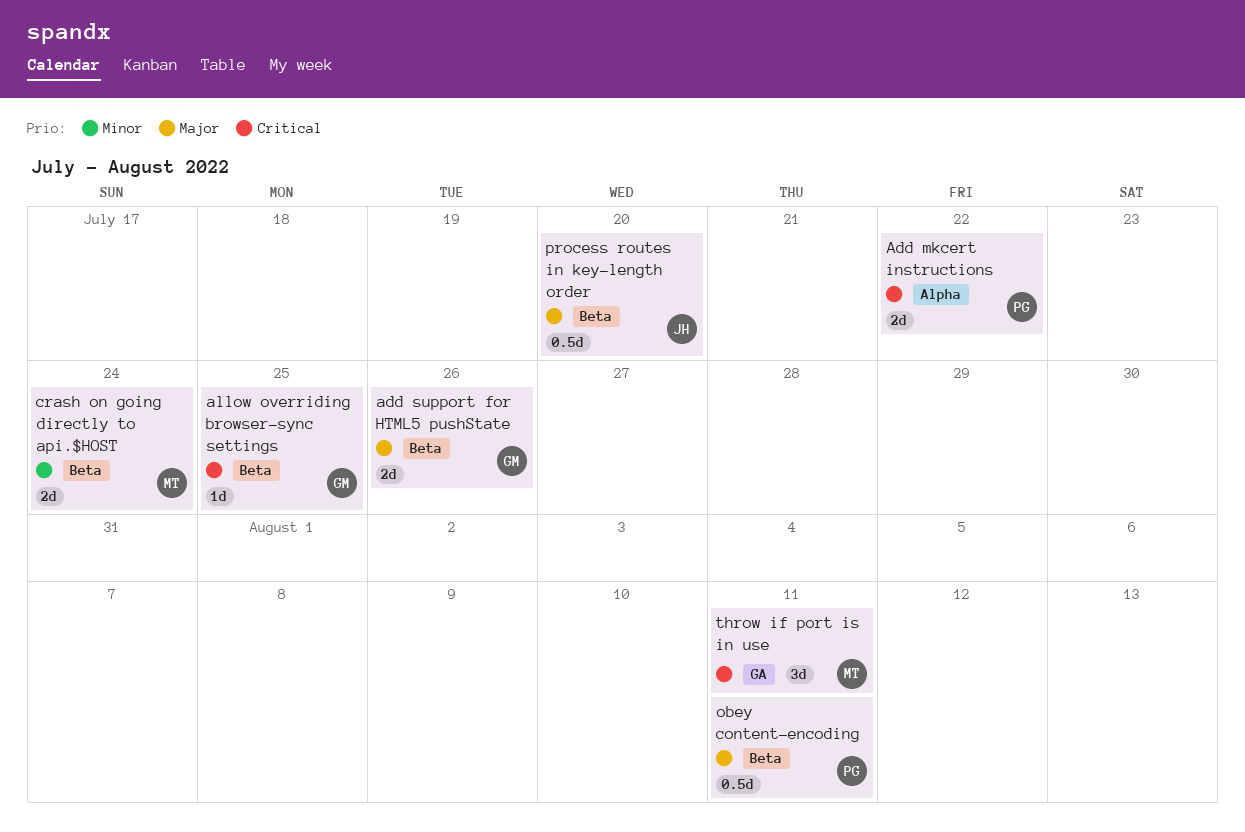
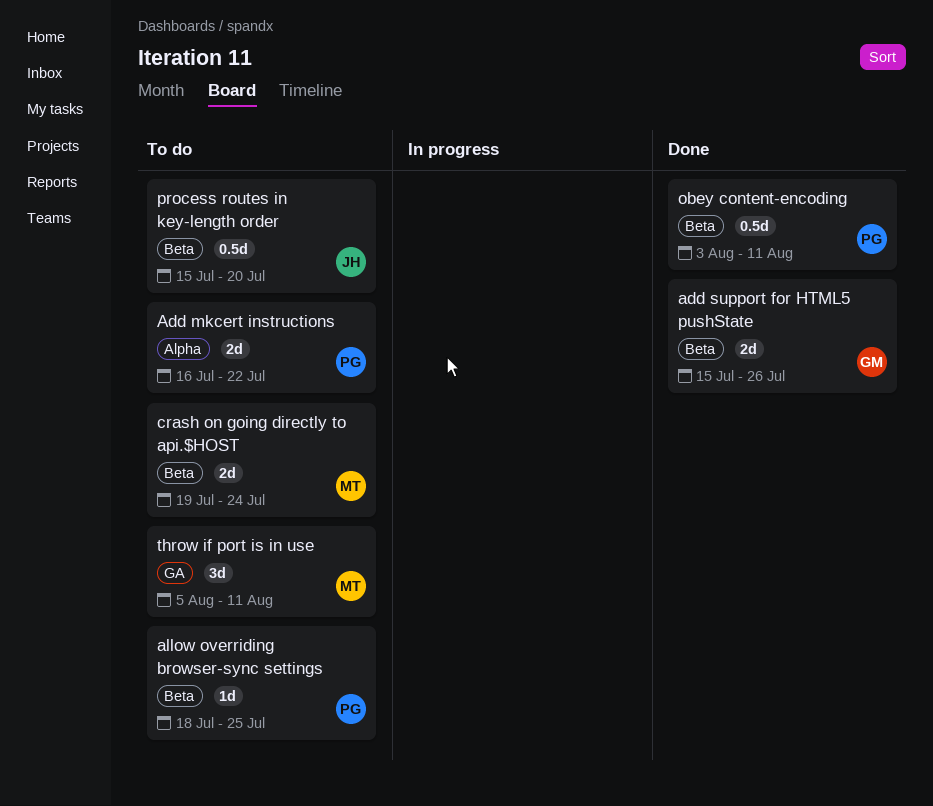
allow overriding browser-sync settings, owner: GM -> PG

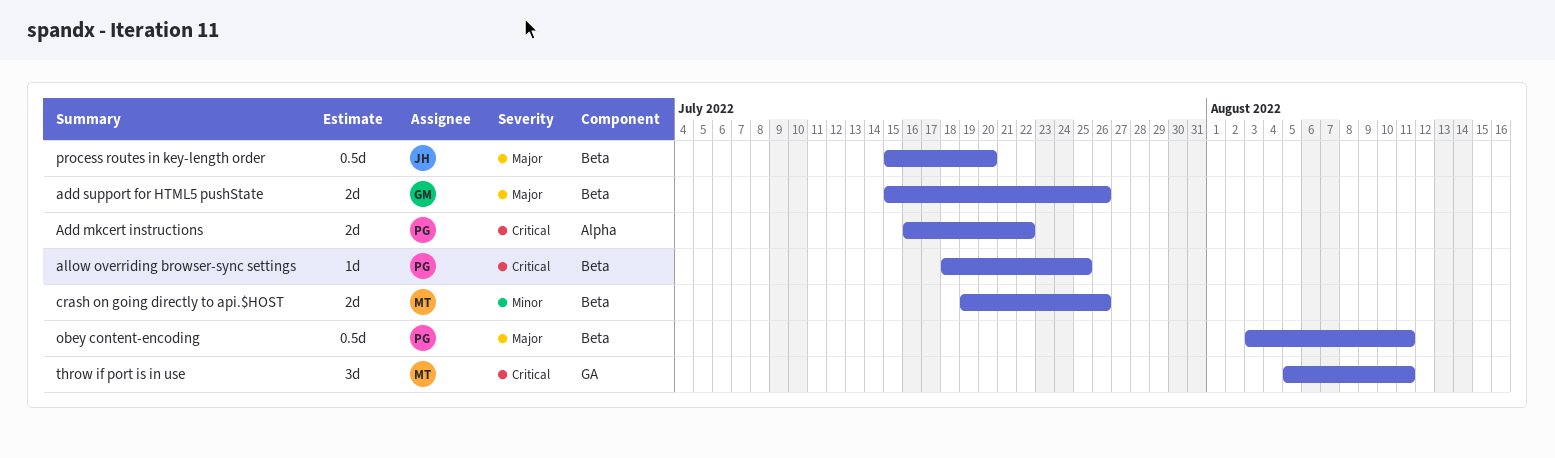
crash on going directly to api.$HOST, due: Jul 24 -> Jul 26

